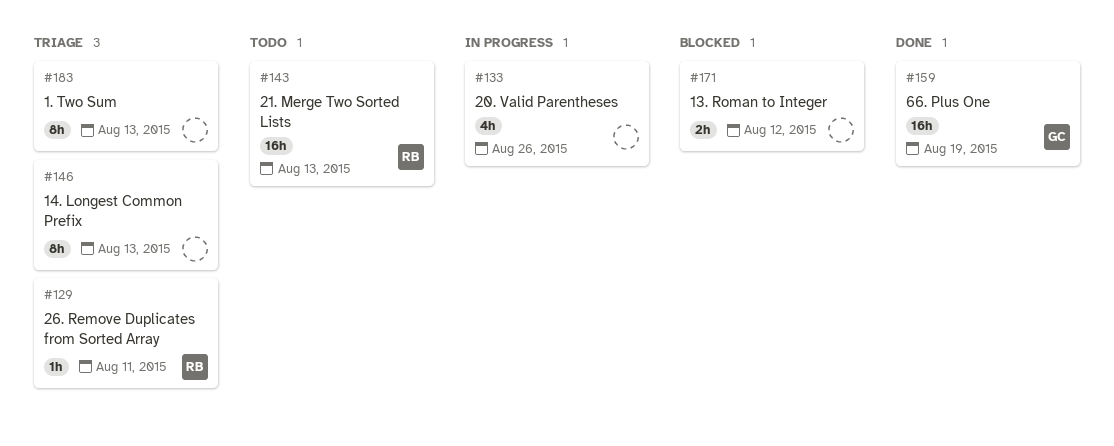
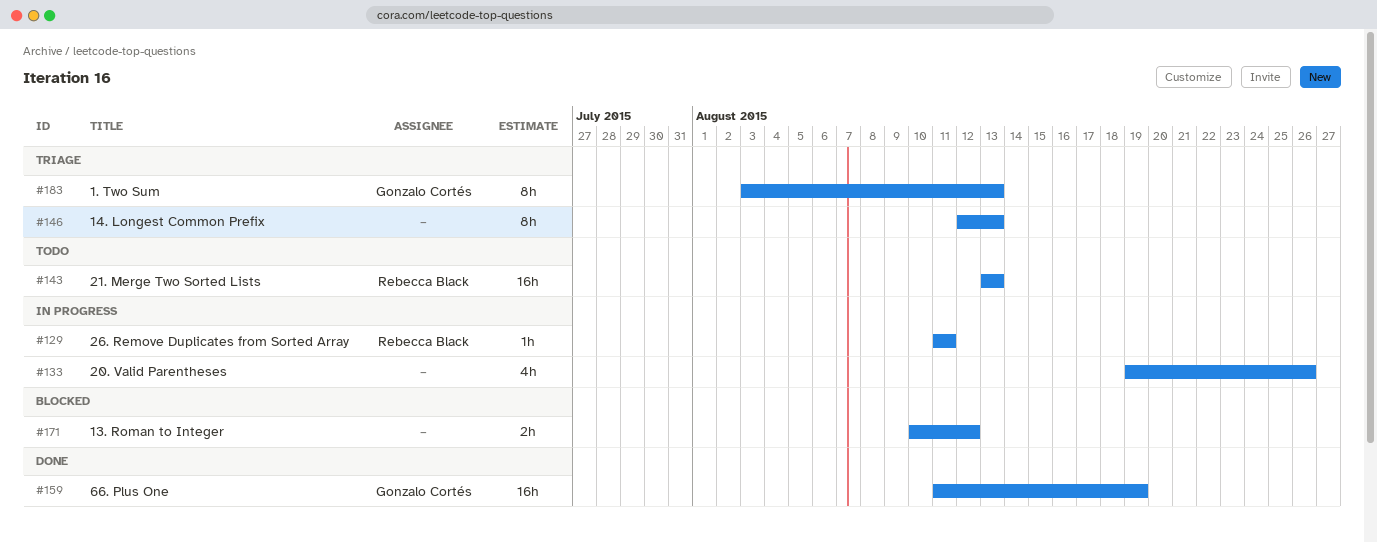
#129, status: Triage -> In progress
#183, owner: none -> Gonzalo Cortés

